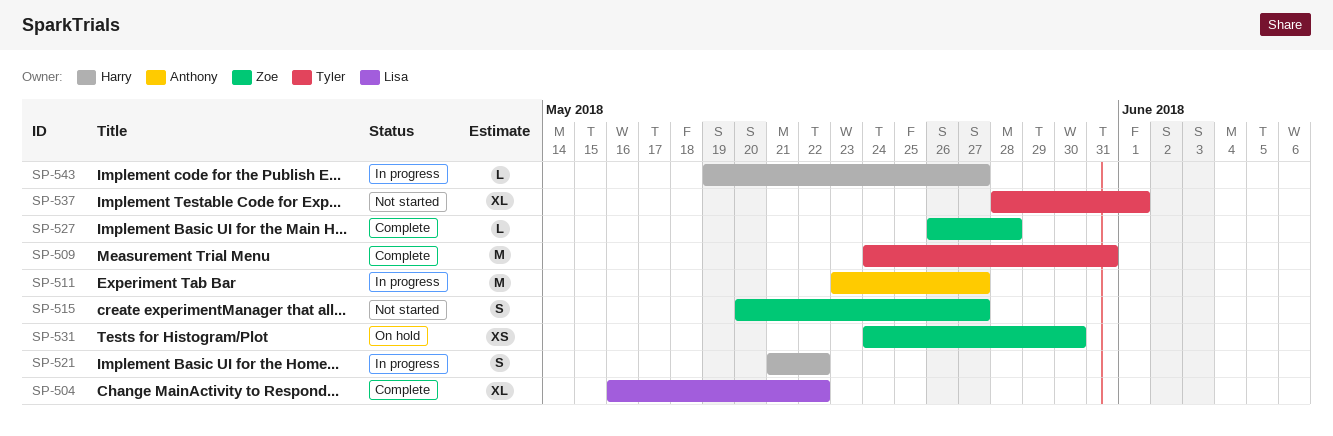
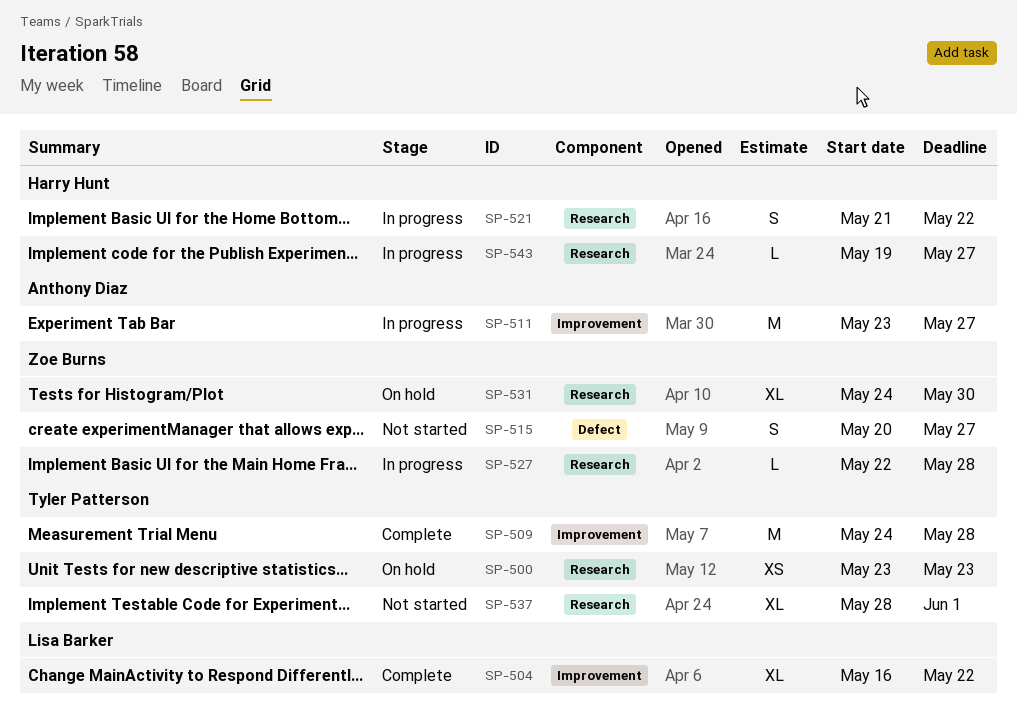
SP-500: none -> present
SP-509, due: May 31 -> May 28
SP-527, status: Complete -> In progress
SP-527, start: May 26 -> May 22
SP-531, estimate: XS -> XL

